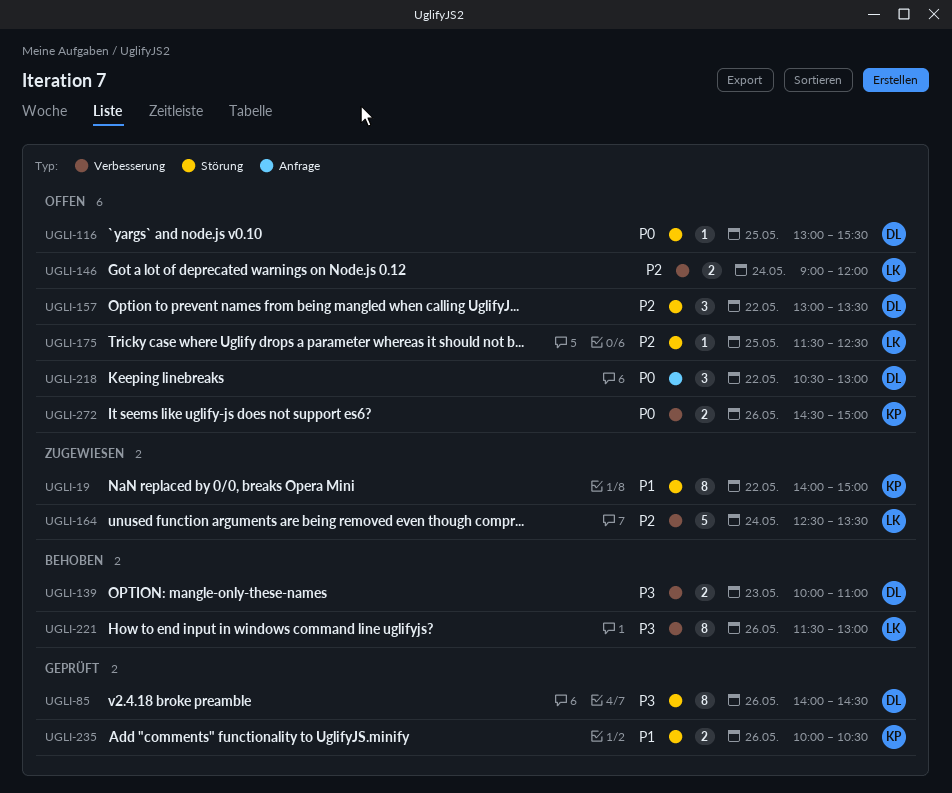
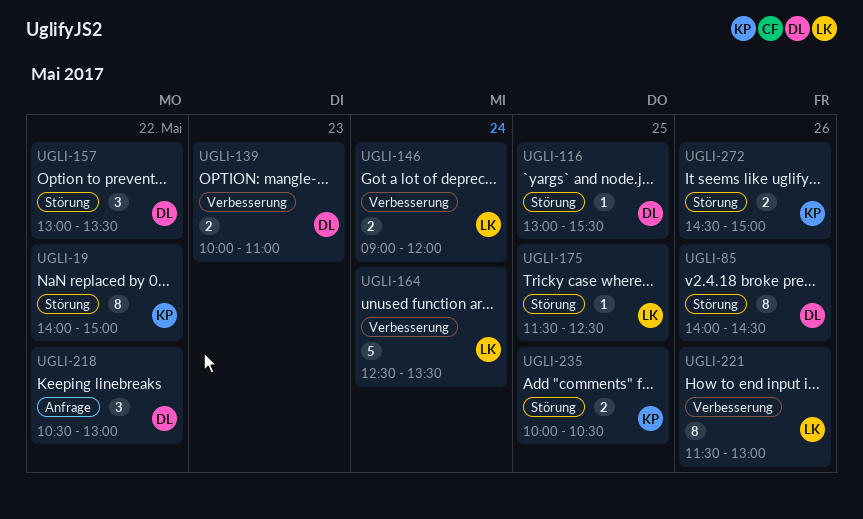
UGLI-235, day: May 26 -> May 25
UGLI-272, label: Verbesserung -> Störung

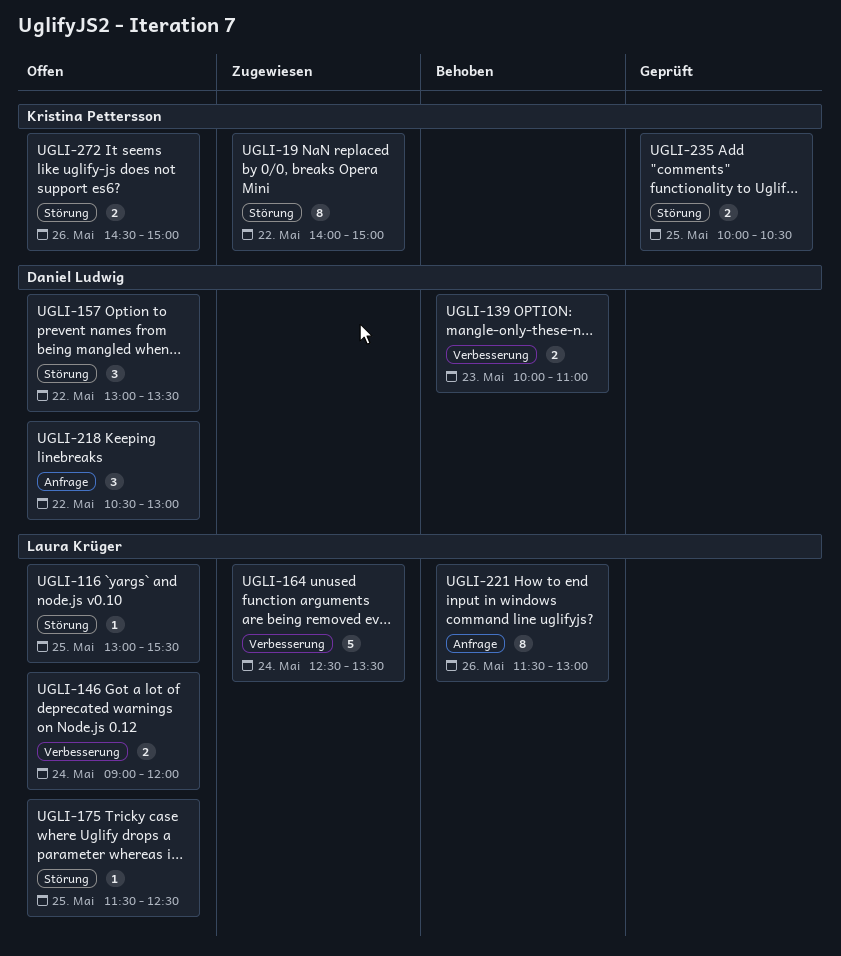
UGLI-85: present -> none
UGLI-116, owner: Daniel Ludwig -> Laura Krüger
UGLI-221, label: Verbesserung -> Anfrage

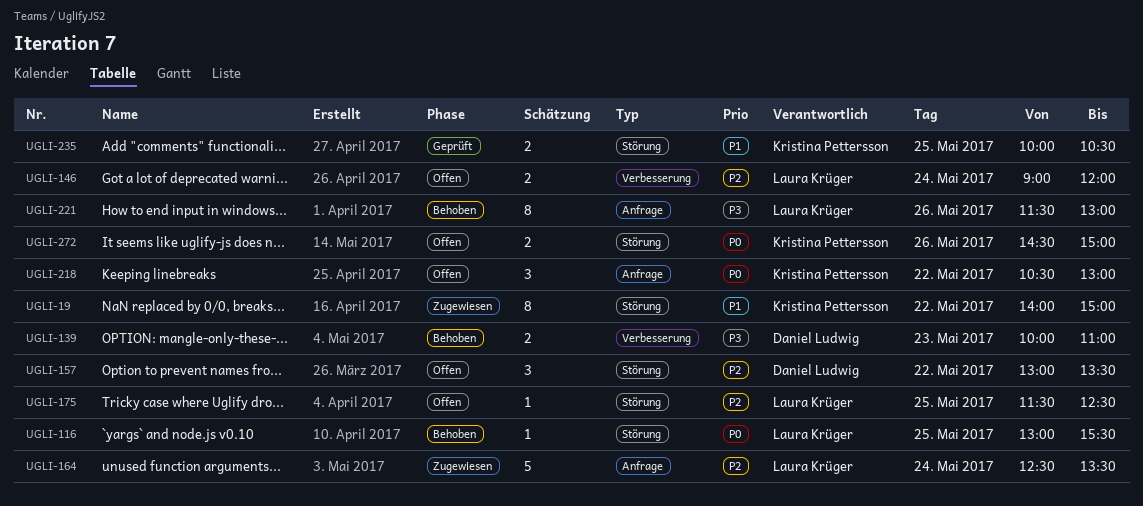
UGLI-116, status: Offen -> Behoben
UGLI-164, label: Verbesserung -> Anfrage
UGLI-218, owner: Daniel Ludwig -> Kristina Pettersson

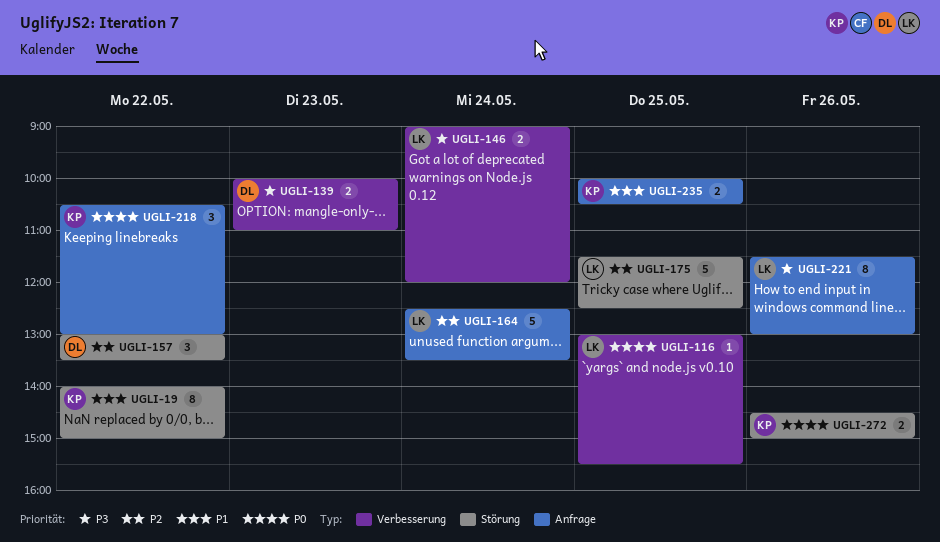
UGLI-116, label: Störung -> Verbesserung
UGLI-146, priority: P2 -> P3
UGLI-175, estimate: 1 -> 5
UGLI-235, label: Störung -> Anfrage

